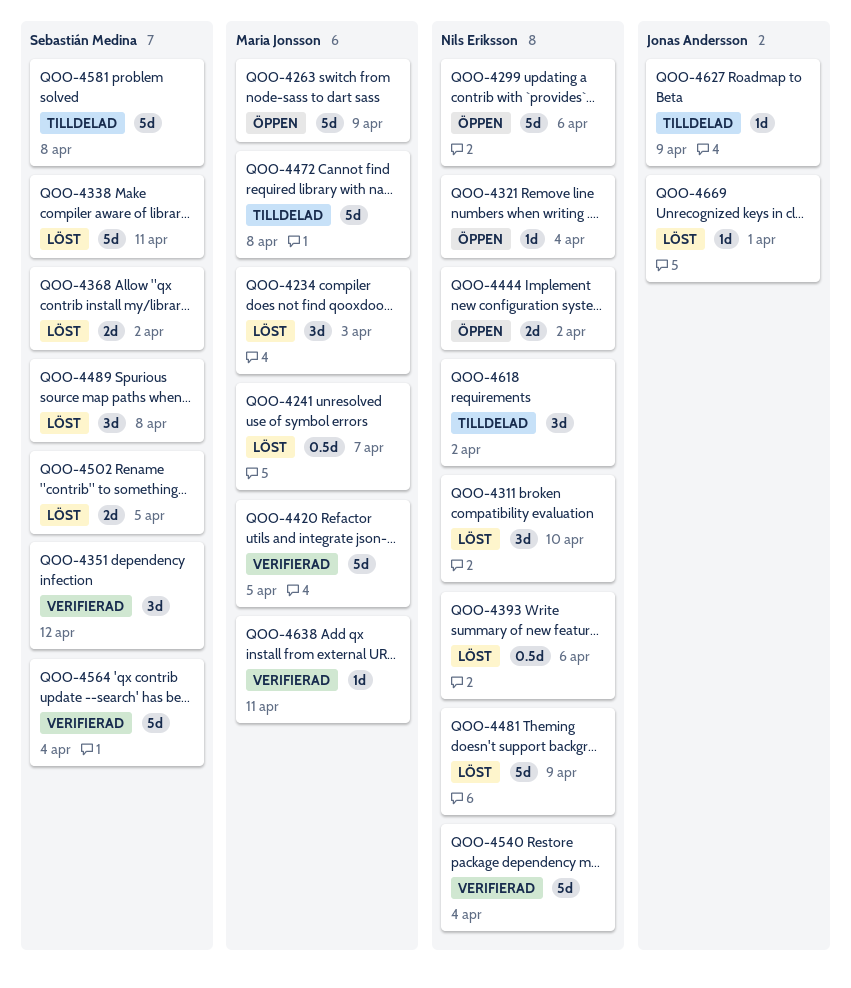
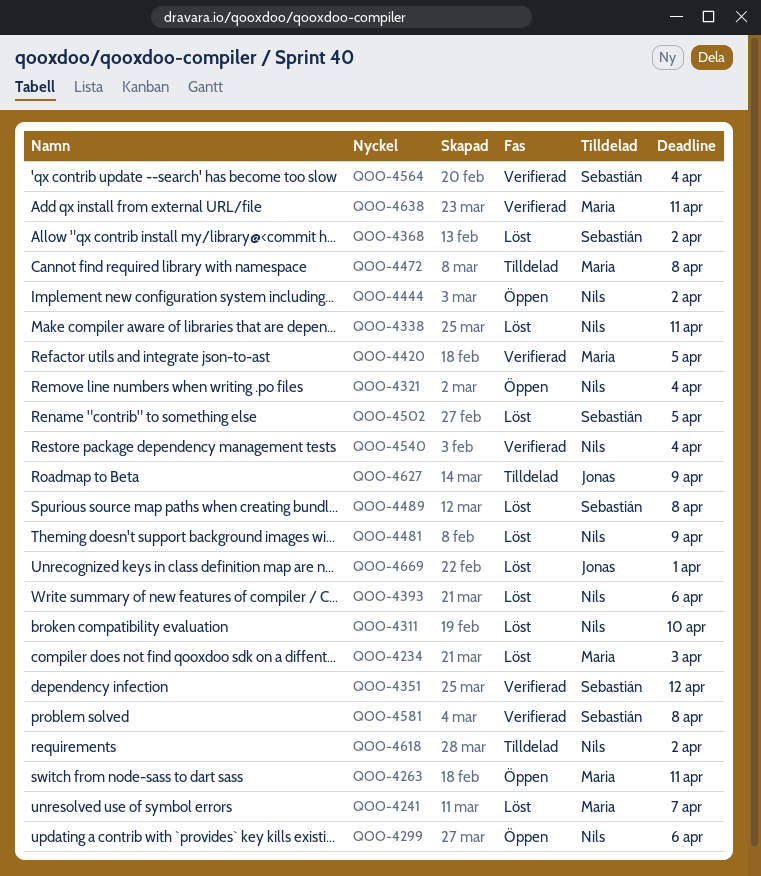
QOO-4263, due: Apr 9 -> Apr 11
QOO-4338, owner: Sebastián Medina -> Nils Eriksson
QOO-4581, status: Tilldelad -> Verifierad

